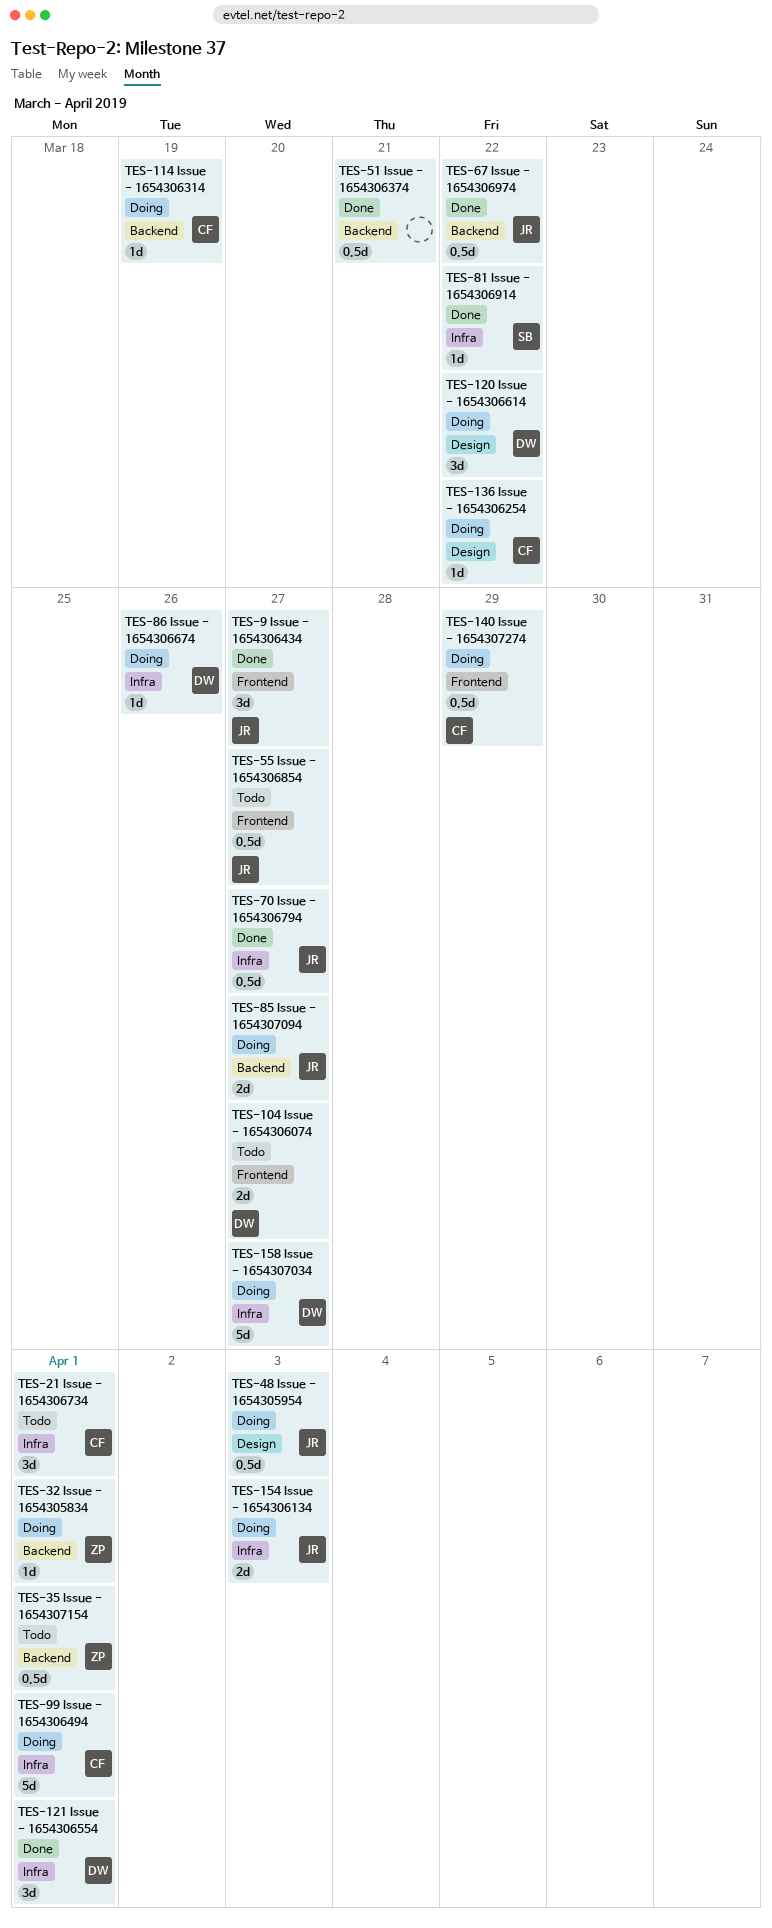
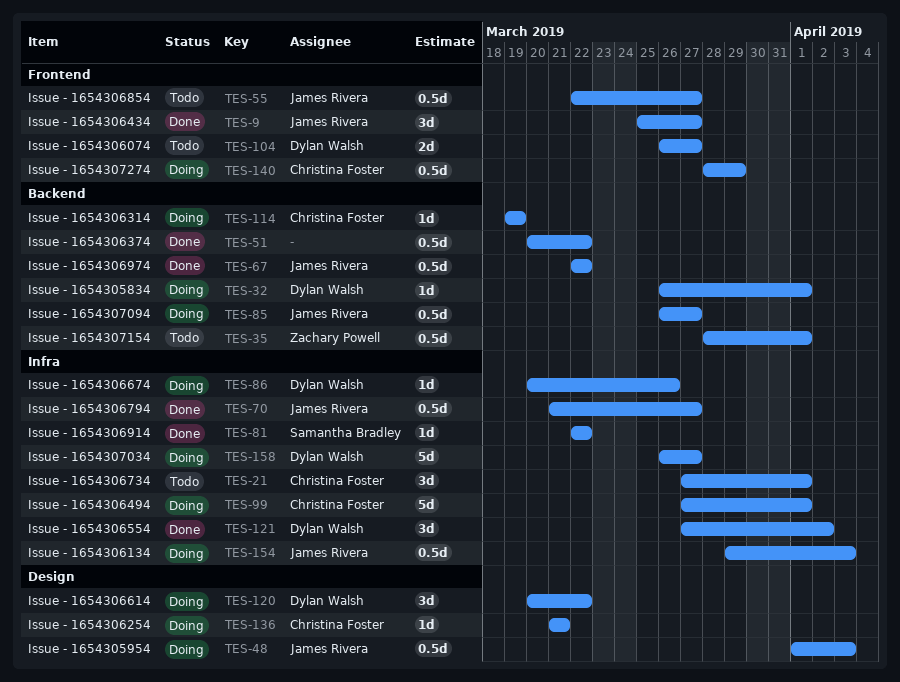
TES-32, owner: Zachary Powell -> Dylan Walsh
TES-51, due: Mar 21 -> Mar 22
TES-85, estimate: 2d -> 0.5d
TES-121, due: Apr 1 -> Apr 2
TES-136, due: Mar 22 -> Mar 21
TES-154, estimate: 2d -> 0.5d

